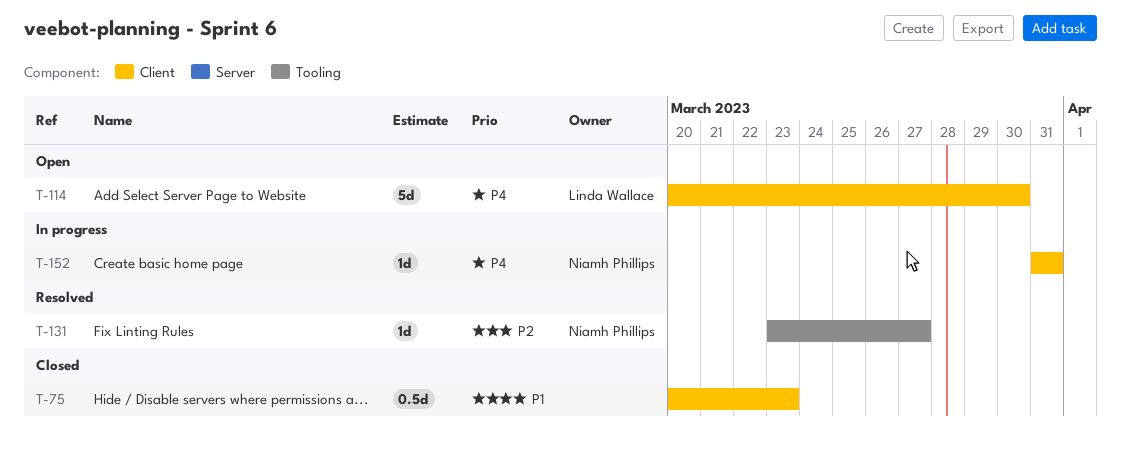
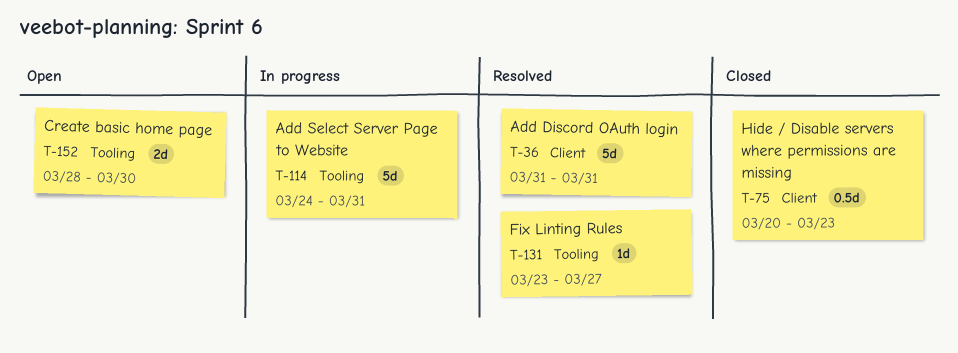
T-36: none -> present
T-114, status: Open -> In progress
T-114, label: Client -> Tooling
T-114, start: Mar 20 -> Mar 24
T-114, due: Mar 30 -> Mar 31
T-152, status: In progress -> Open
T-152, label: Client -> Tooling
T-152, estimate: 1d -> 2d
T-152, start: Mar 31 -> Mar 28
T-152, due: Mar 31 -> Mar 30

